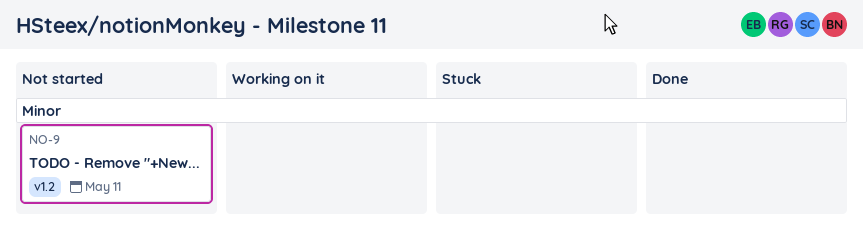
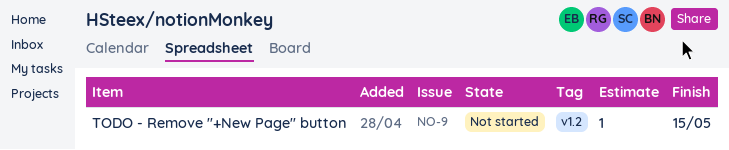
NO-9, due: May 11 -> May 15

